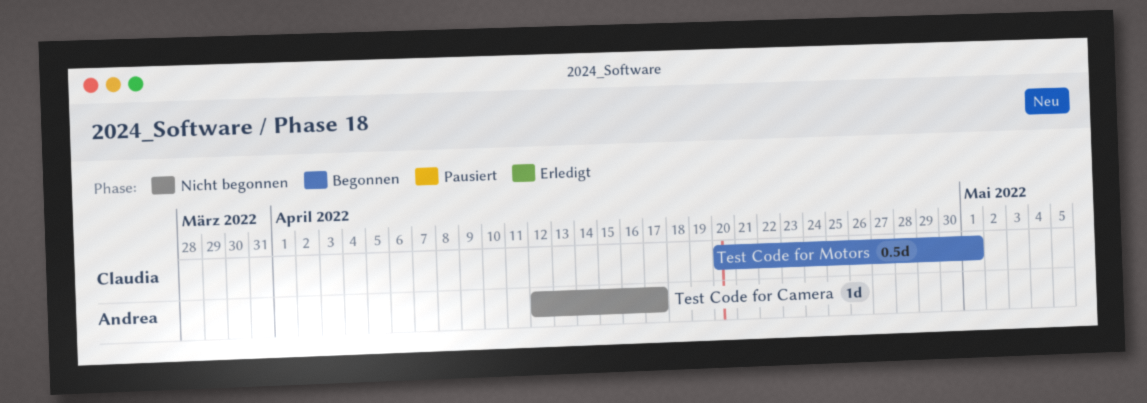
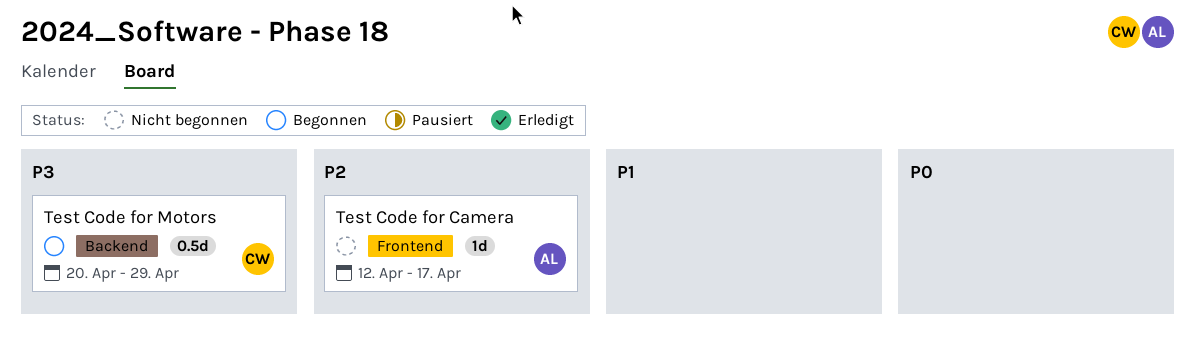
Test Code for Motors, due: May 1 -> Apr 29

